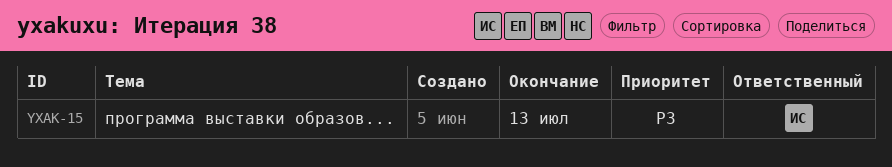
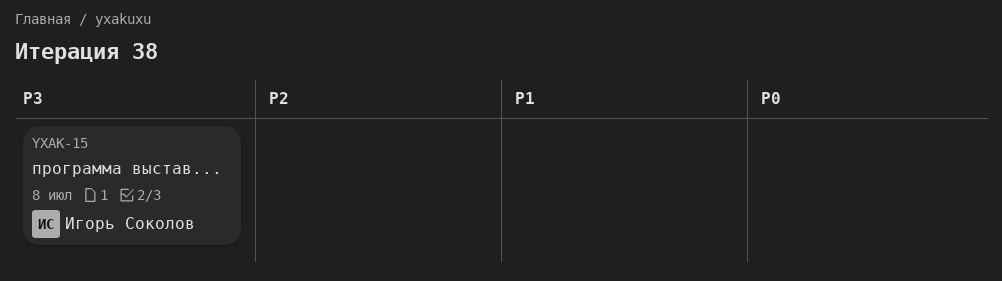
YXAK-15, due: Jul 13 -> Jul 8

